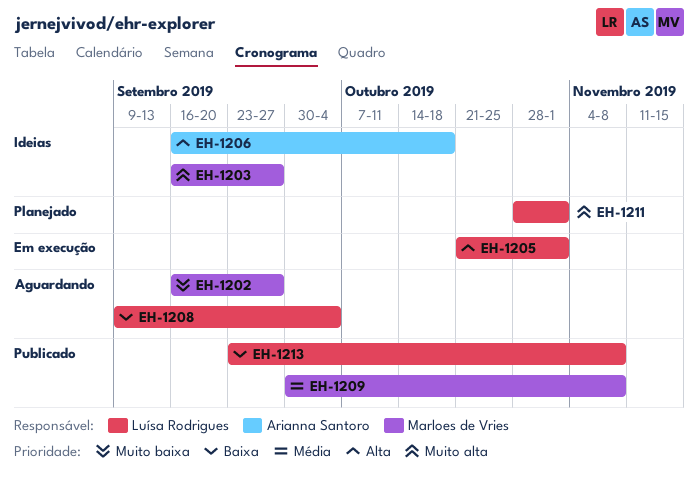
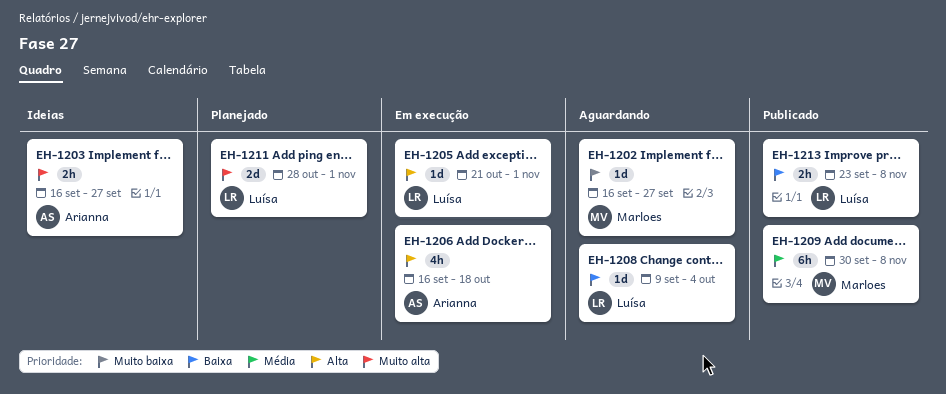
EH-1203, owner: Marloes de Vries -> Arianna Santoro
EH-1206, status: Ideias -> Em execução

